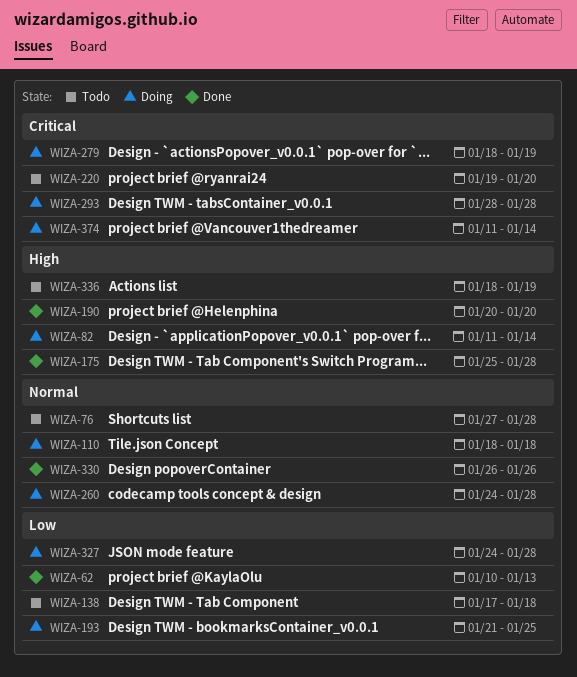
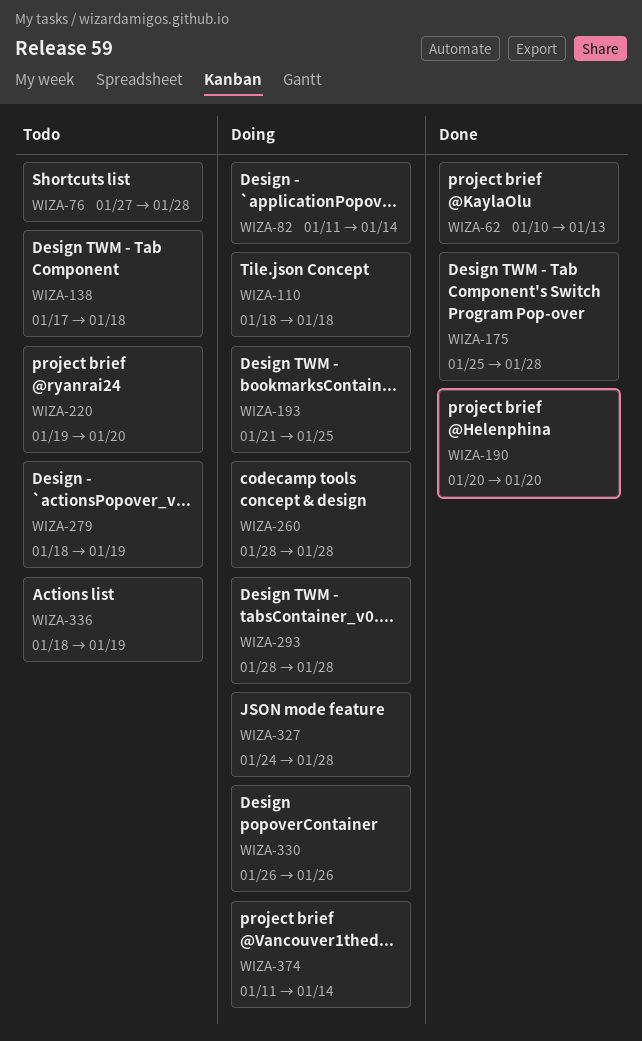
WIZA-260, start: Jan 24 -> Jan 28
WIZA-279, status: Doing -> Todo
WIZA-330, status: Done -> Doing

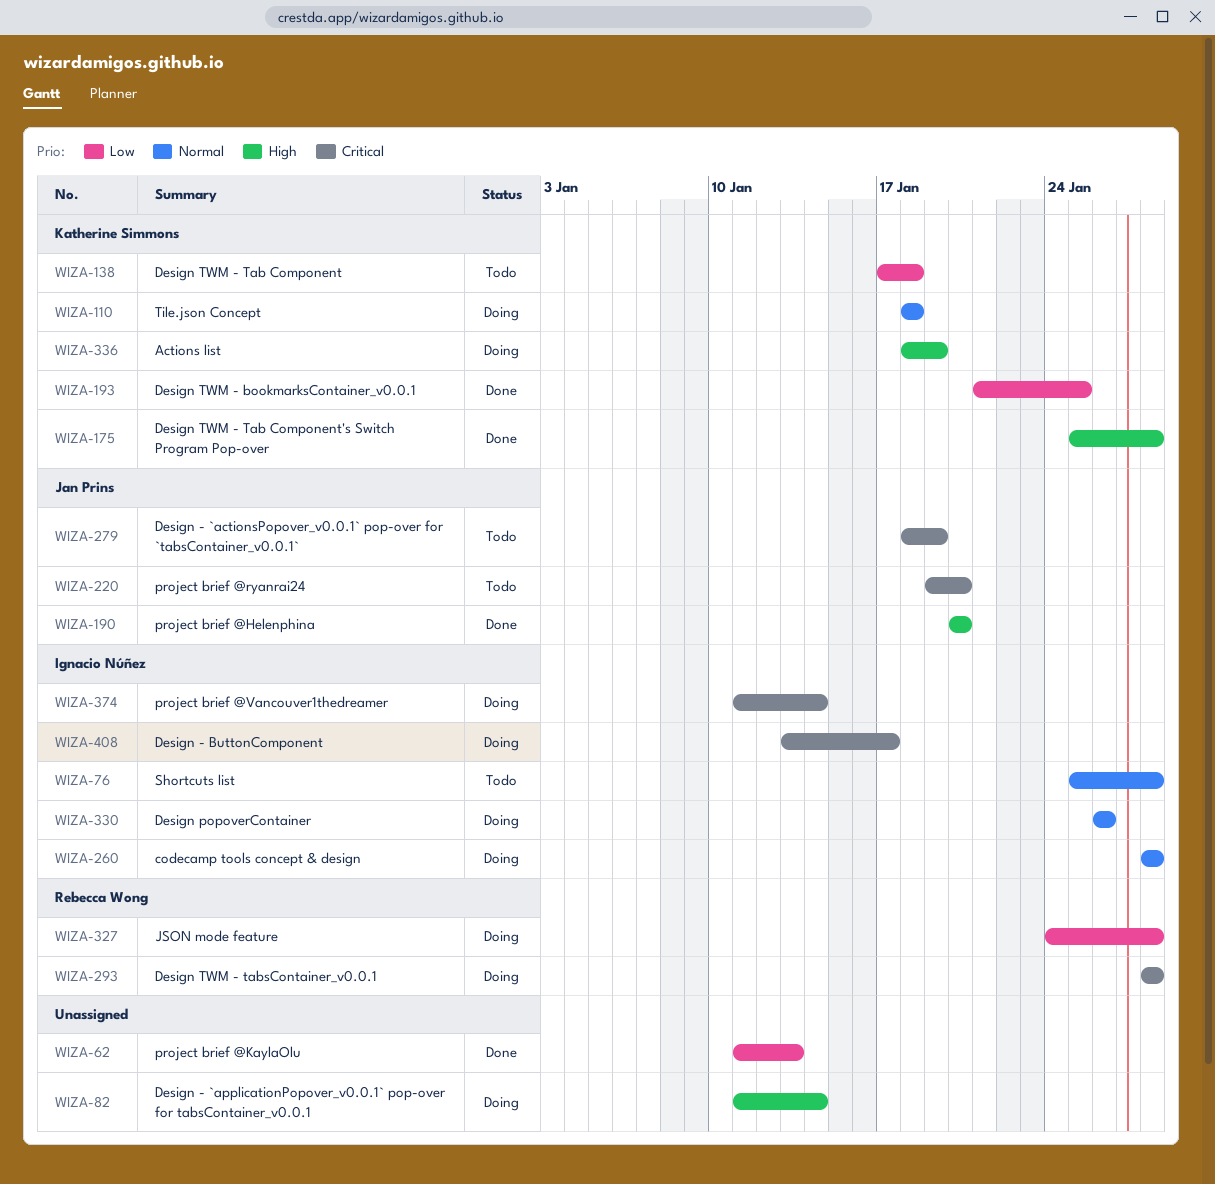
WIZA-62, start: Jan 10 -> Jan 11
WIZA-76, start: Jan 27 -> Jan 25
WIZA-193, status: Doing -> Done
WIZA-336, status: Todo -> Doing
WIZA-408: none -> present

